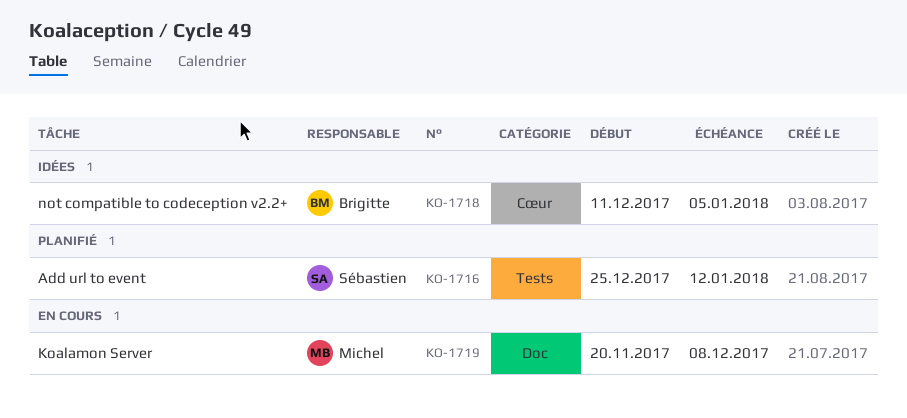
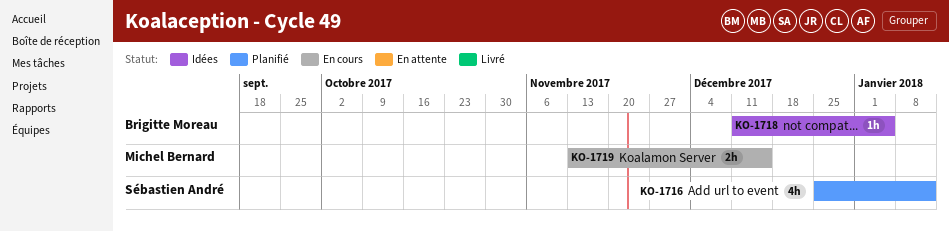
KO-1719, start: Nov 20 -> Nov 13
KO-1719, due: Dec 8 -> Dec 15

